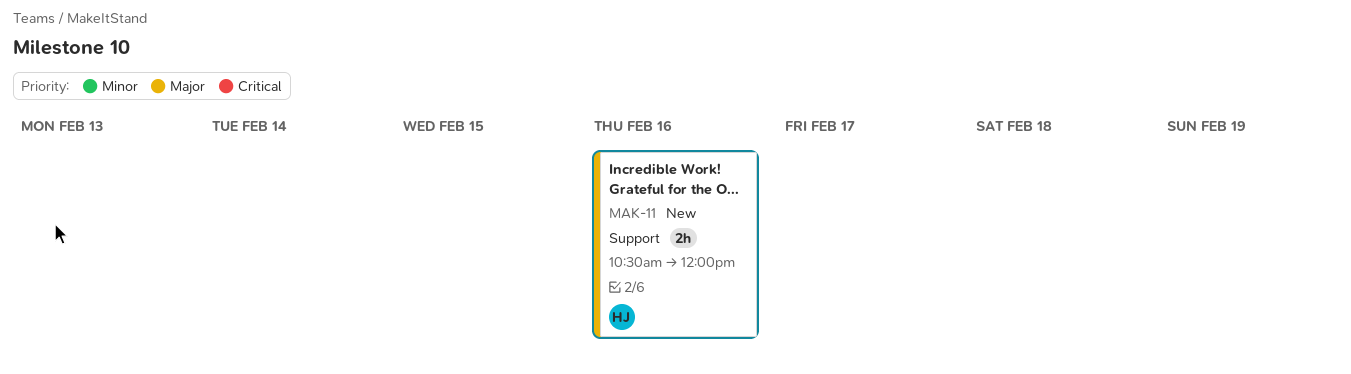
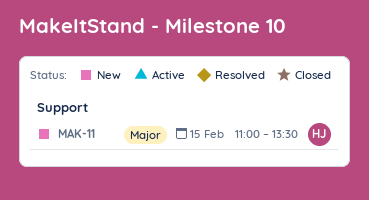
MAK-11, day: Feb 16 -> Feb 15
MAK-11, begins: 10:30 -> 11:00
MAK-11, ends: 12:00 -> 13:30

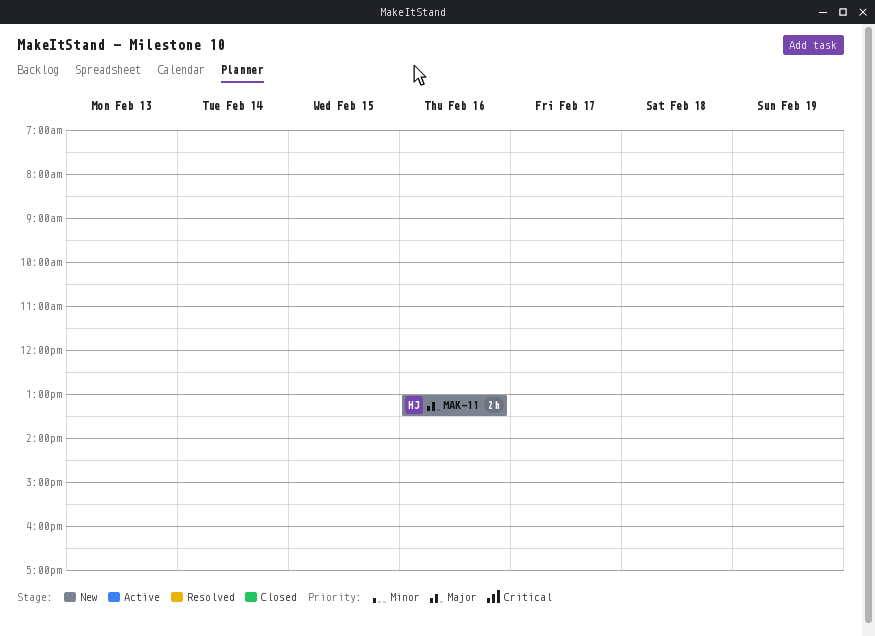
MAK-11, day: Feb 15 -> Feb 16
MAK-11, begins: 11:00 -> 13:00

